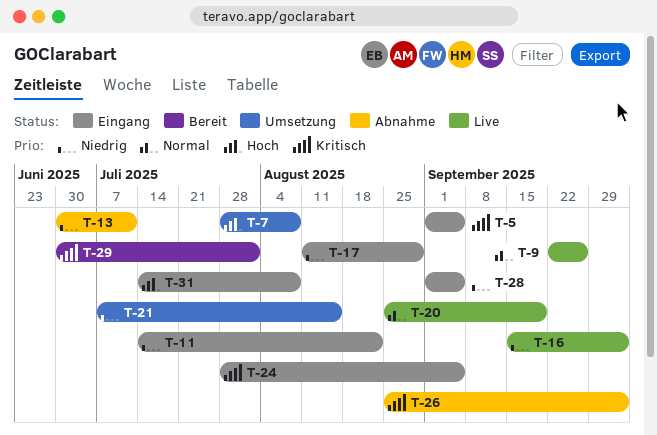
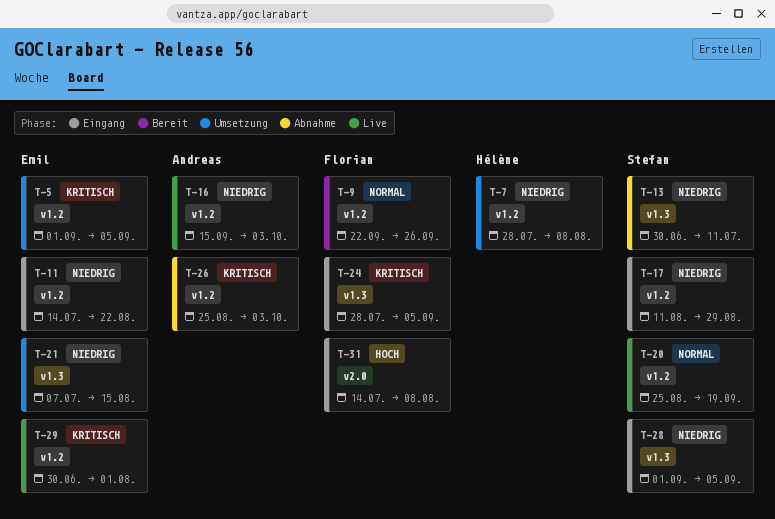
T-5, status: Eingang -> Umsetzung
T-7, priority: Hoch -> Niedrig
T-9, status: Live -> Bereit
T-29, status: Bereit -> Live

